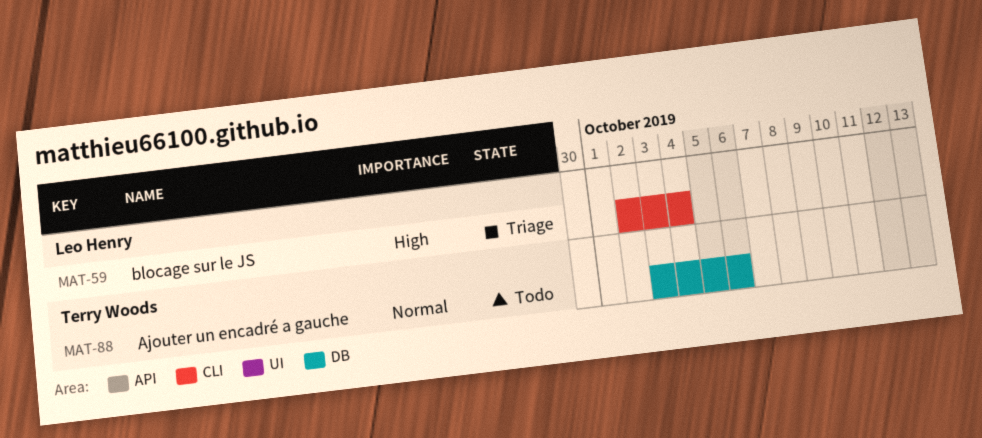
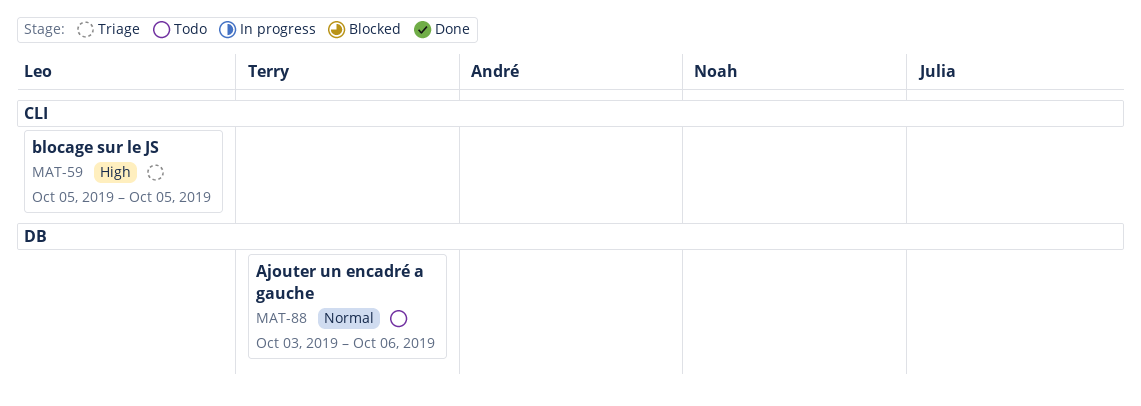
MAT-59, start: Oct 2 -> Oct 5
MAT-59, due: Oct 4 -> Oct 5

